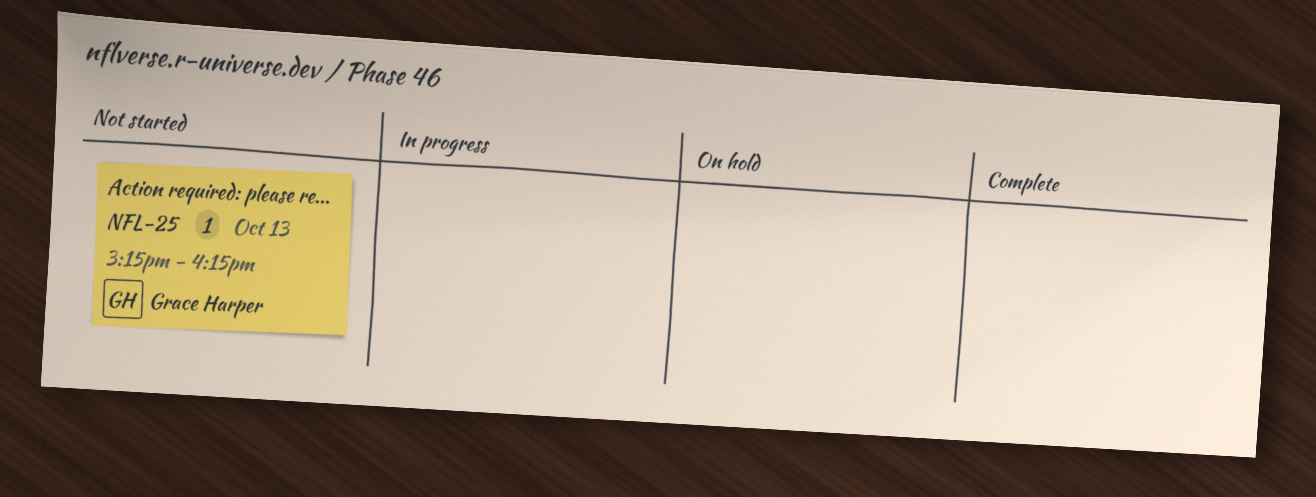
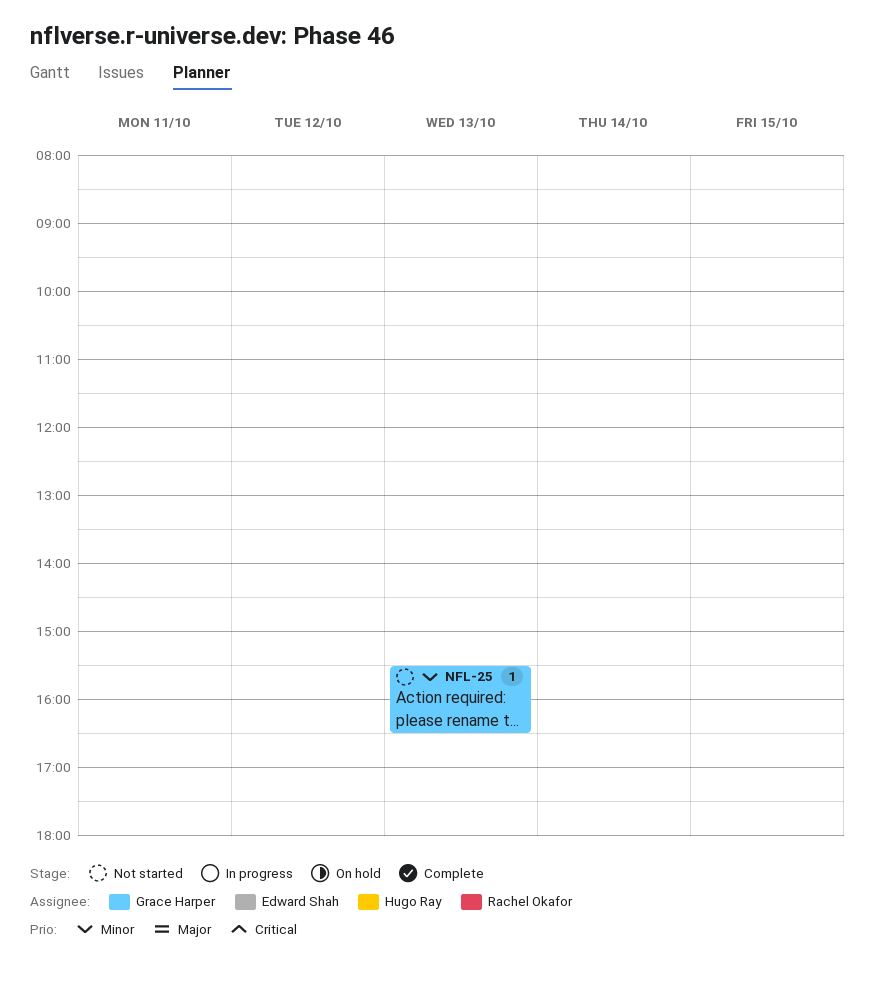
NFL-25, begins: 15:15 -> 15:30
NFL-25, ends: 16:15 -> 16:30

